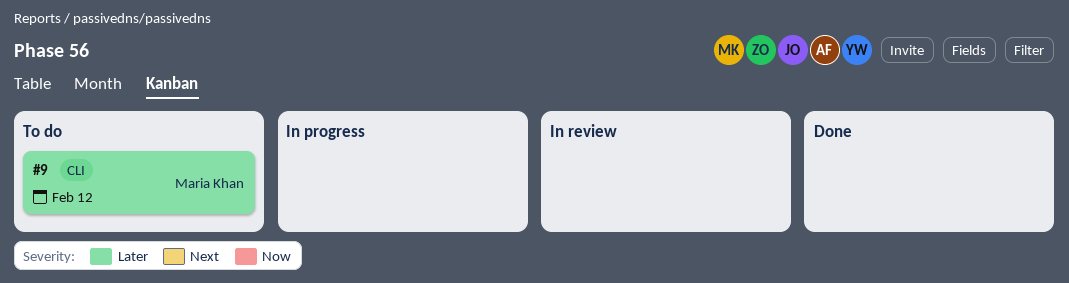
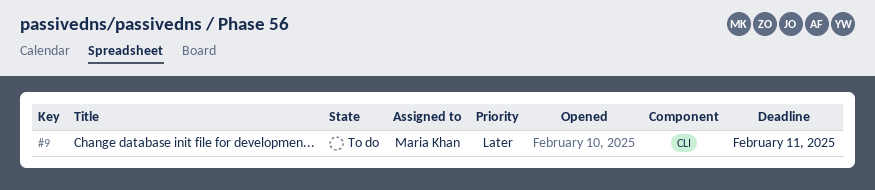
#9, due: Feb 12 -> Feb 11

